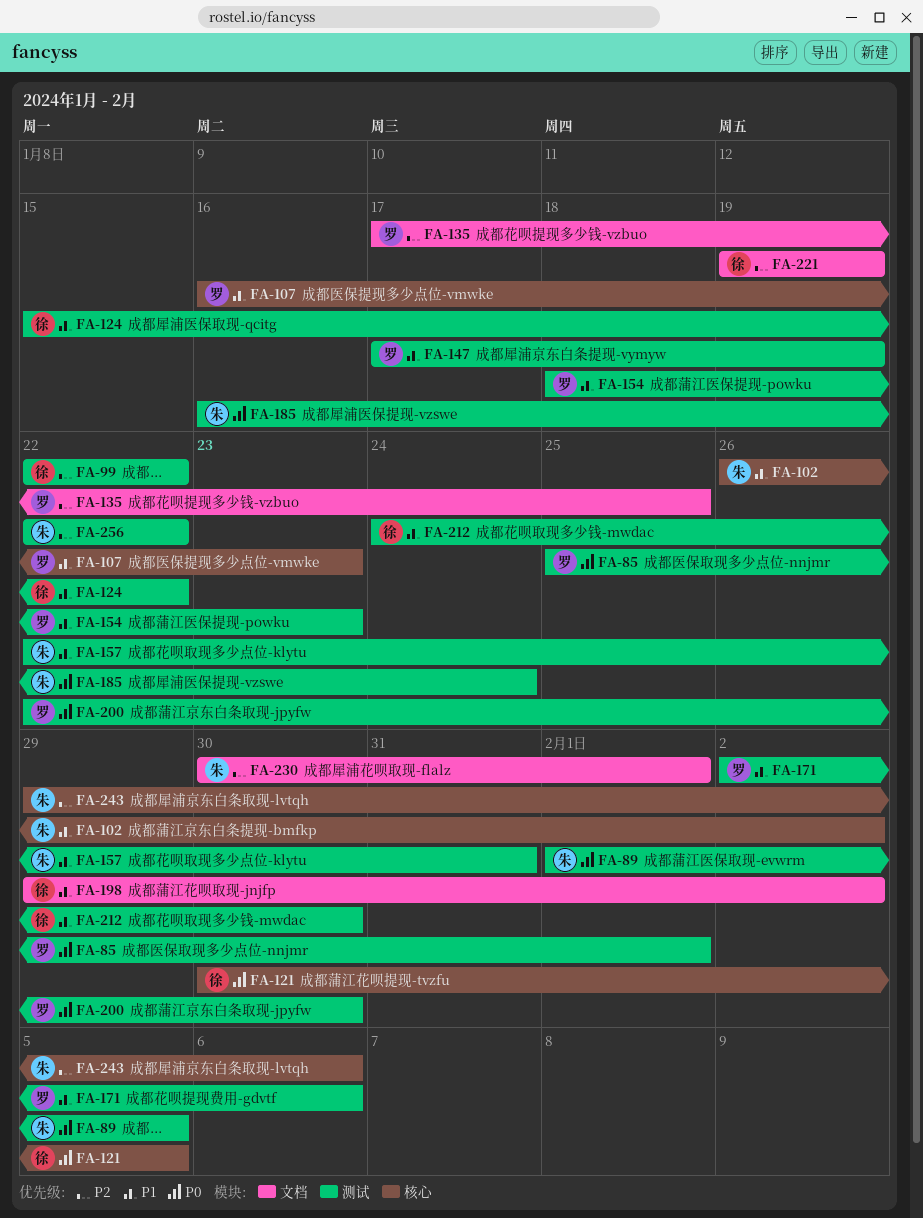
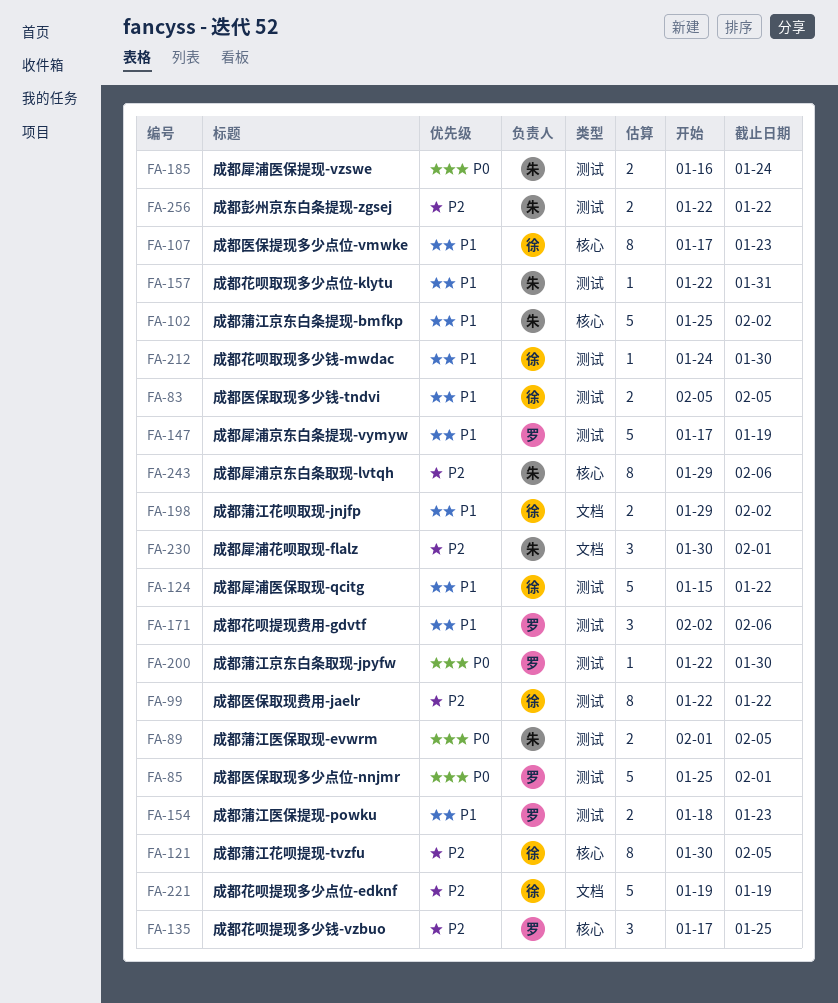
FA-83: none -> present
FA-102, start: Jan 26 -> Jan 25
FA-107, owner: 罗 -> 徐
FA-107, start: Jan 16 -> Jan 17
FA-121, priority: P0 -> P2
FA-135, label: 文档 -> 核心

